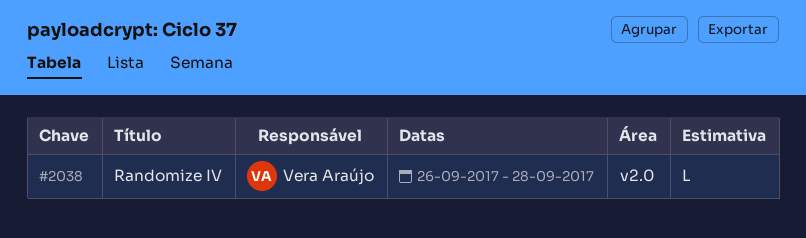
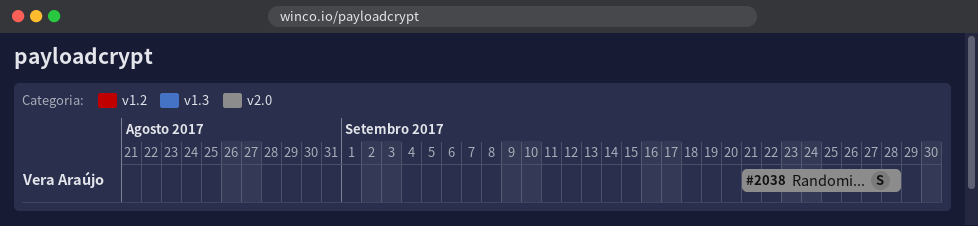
#2038, estimate: L -> S
#2038, start: Sep 26 -> Sep 21

